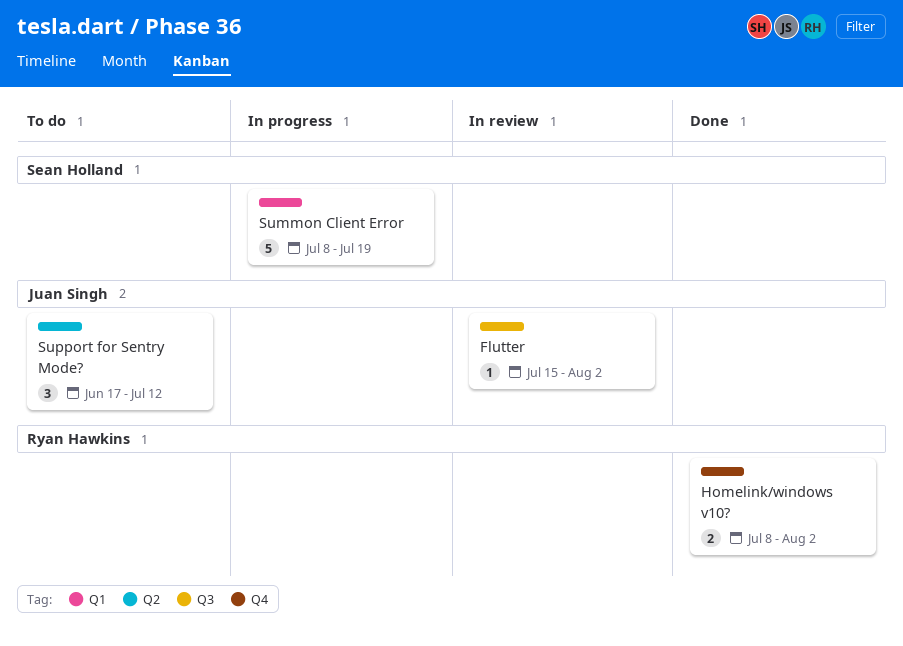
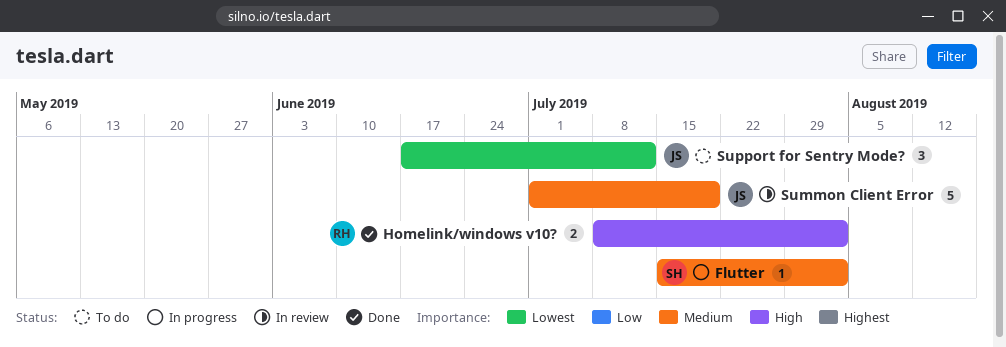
Flutter, status: In review -> In progress
Flutter, owner: Juan Singh -> Sean Holland
Summon Client Error, status: In progress -> In review
Summon Client Error, owner: Sean Holland -> Juan Singh
Summon Client Error, start: Jul 8 -> Jul 1

